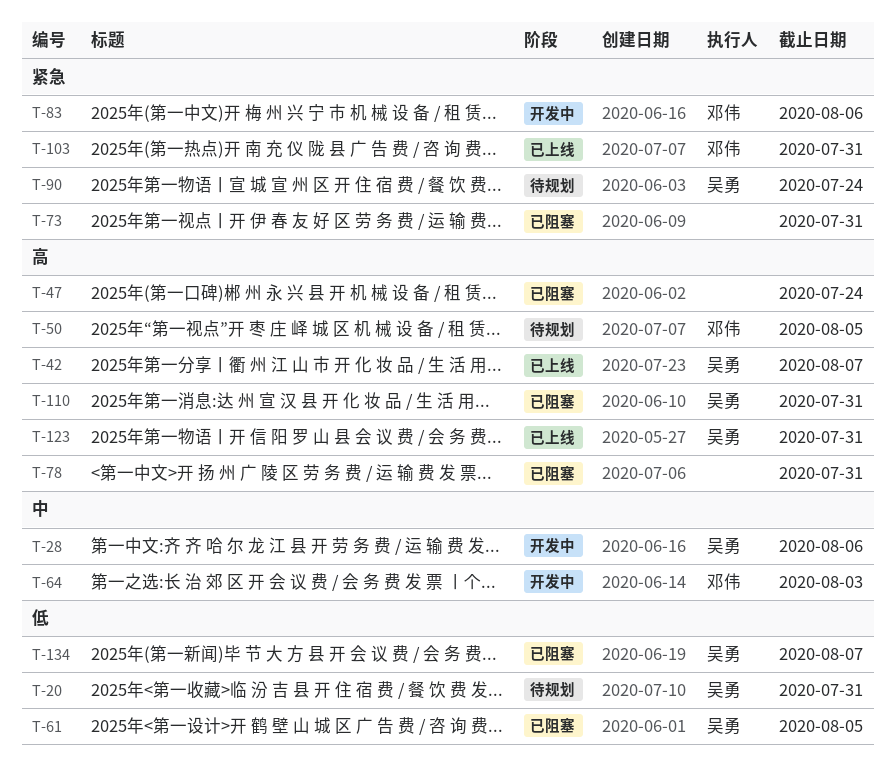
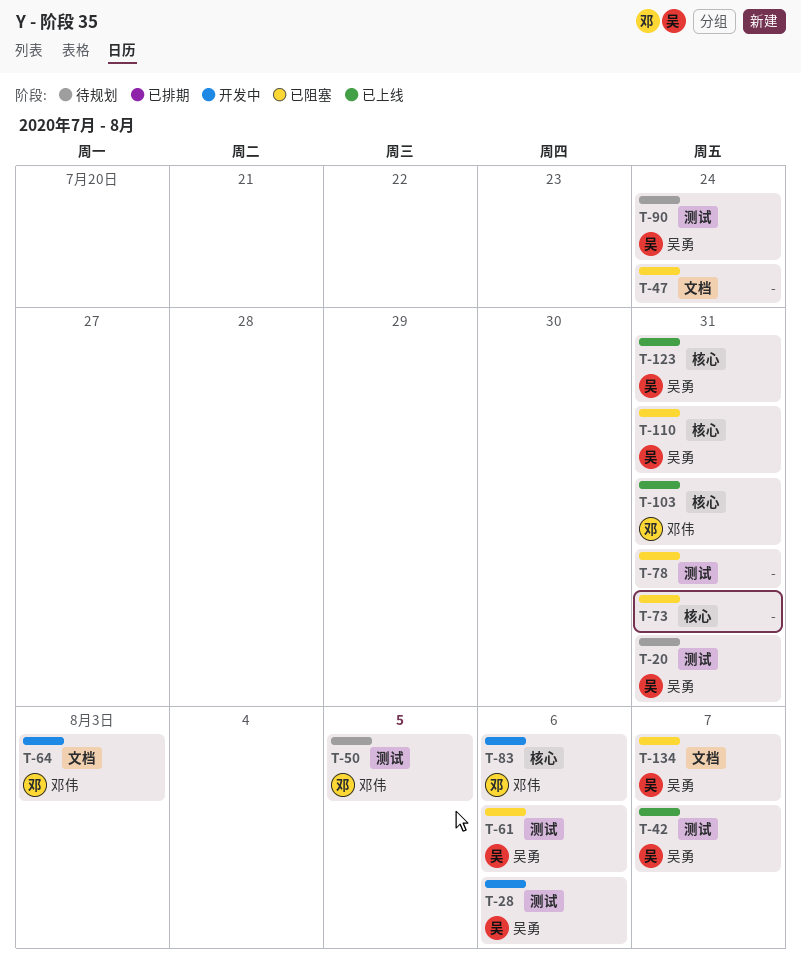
T-61, due: Aug 5 -> Aug 6

